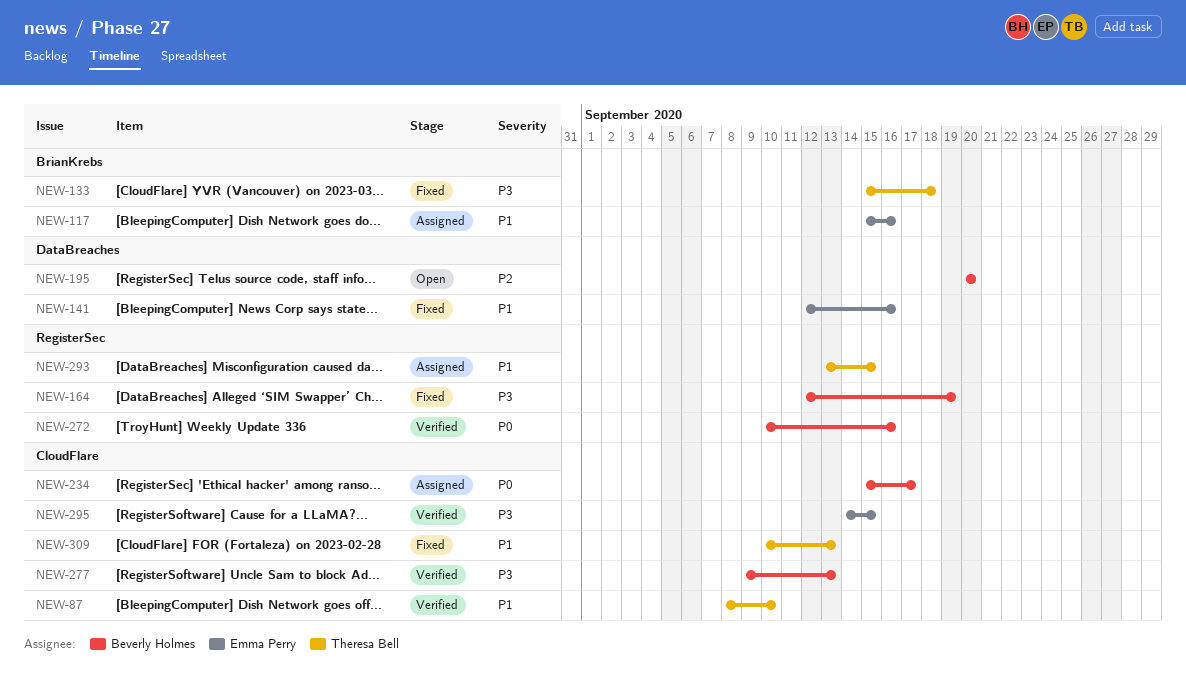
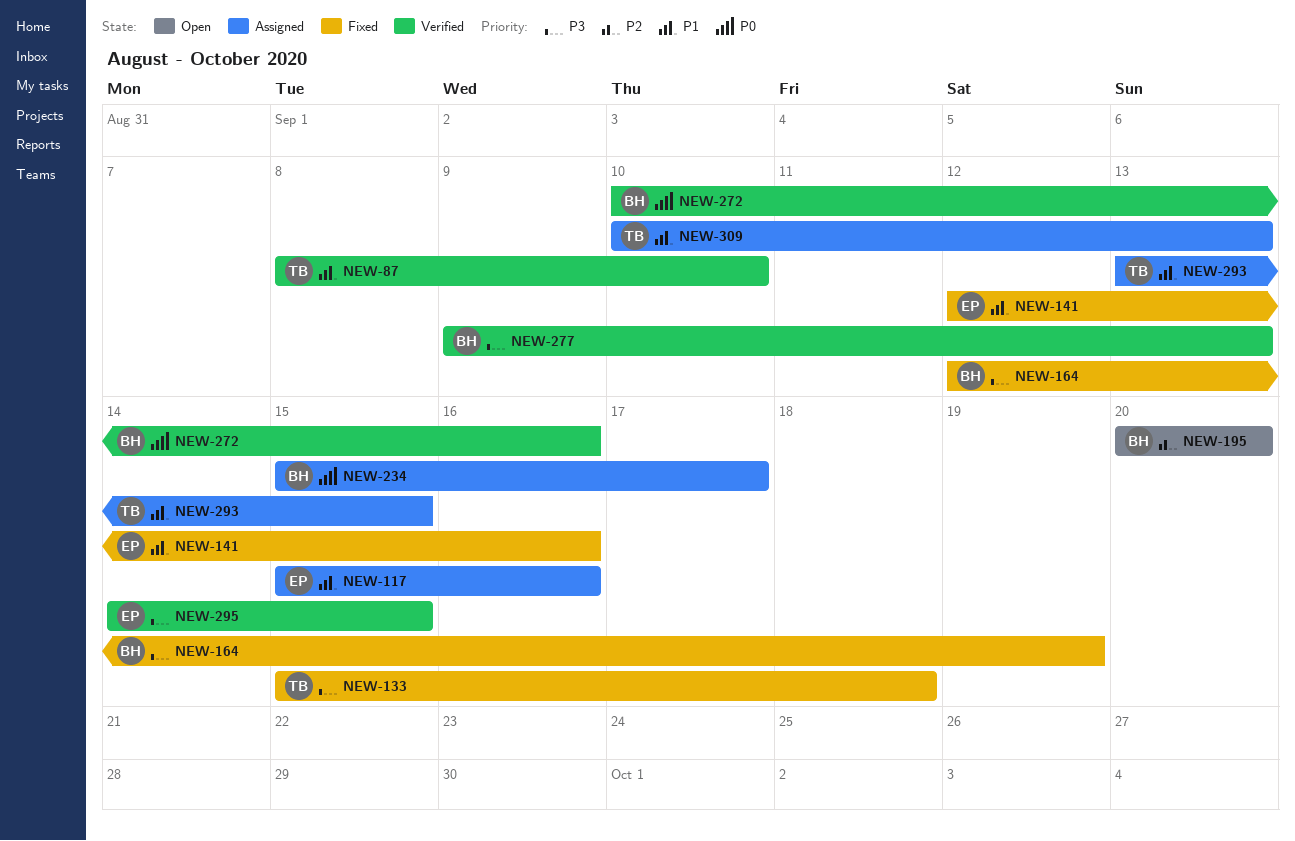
NEW-309, status: Fixed -> Assigned

